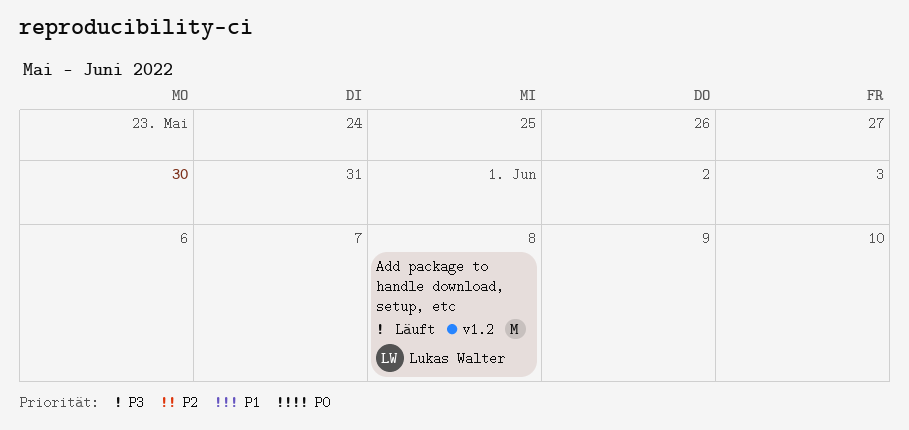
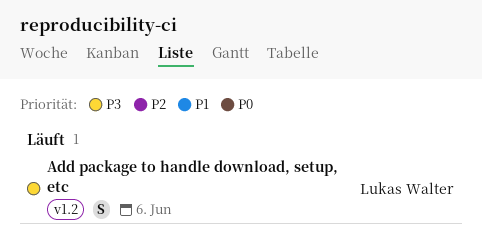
Add package to handle download, setup, etc, estimate: M -> S
Add package to handle download, setup, etc, due: Jun 8 -> Jun 6

